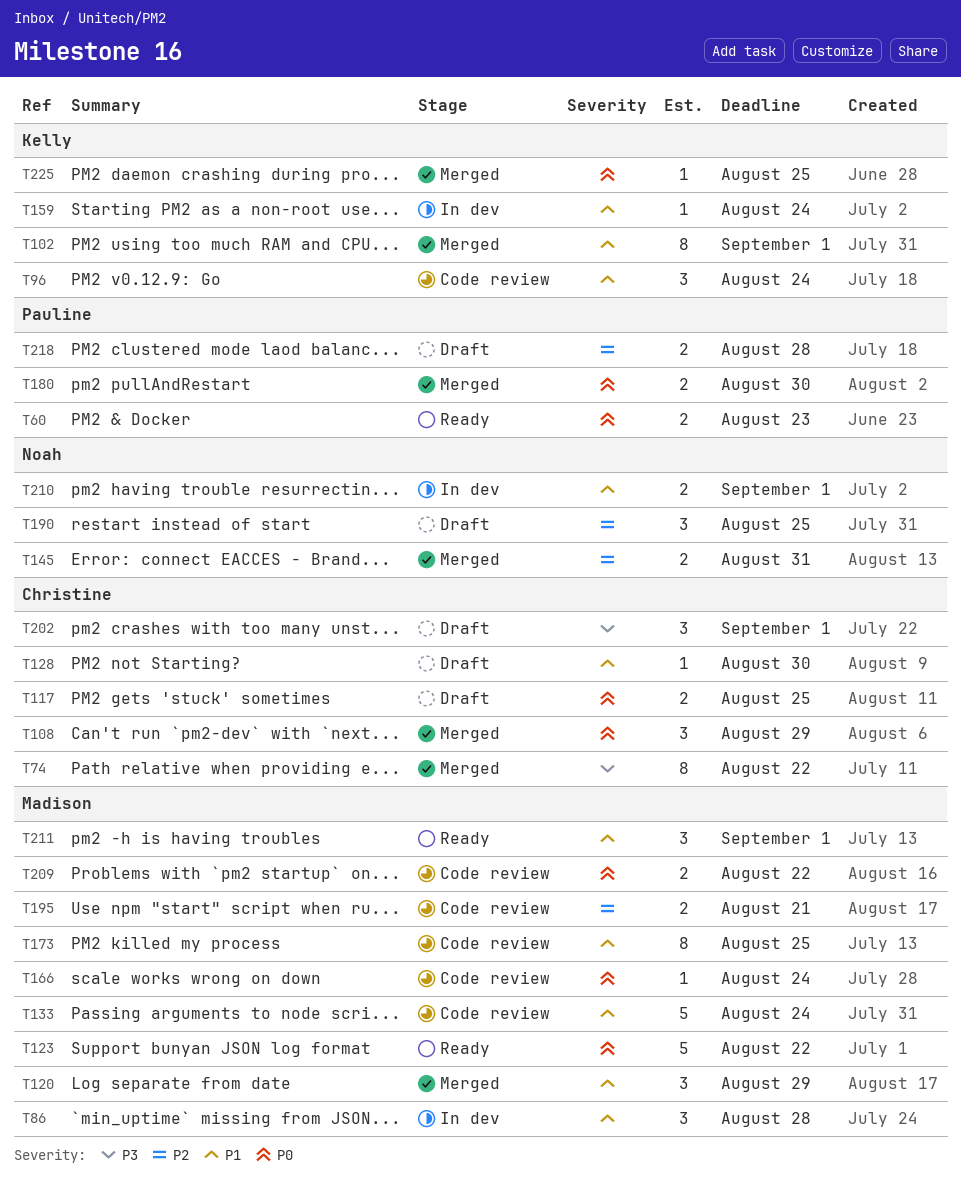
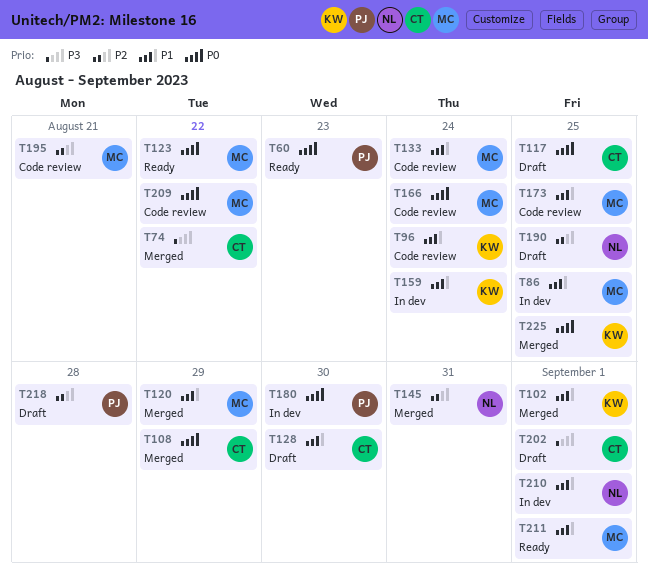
T86, due: Aug 28 -> Aug 25
T180, status: Merged -> In dev

